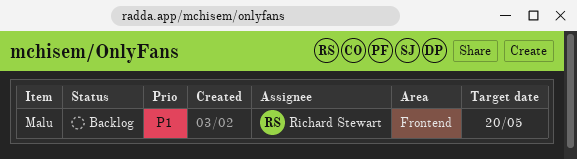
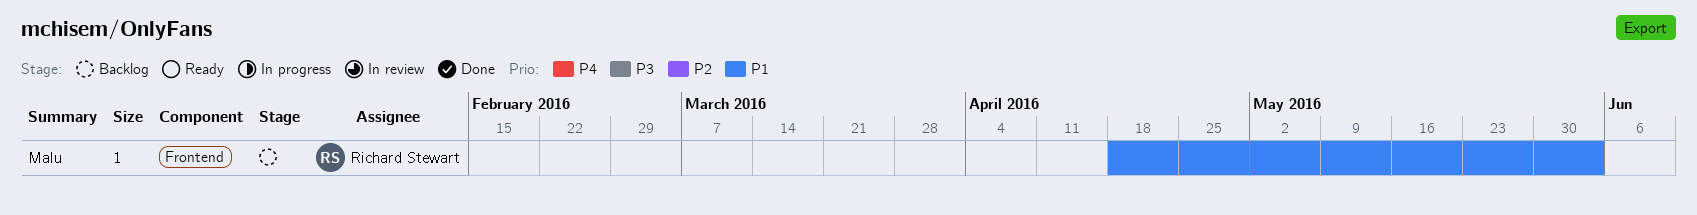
Malu, due: May 20 -> Jun 3

